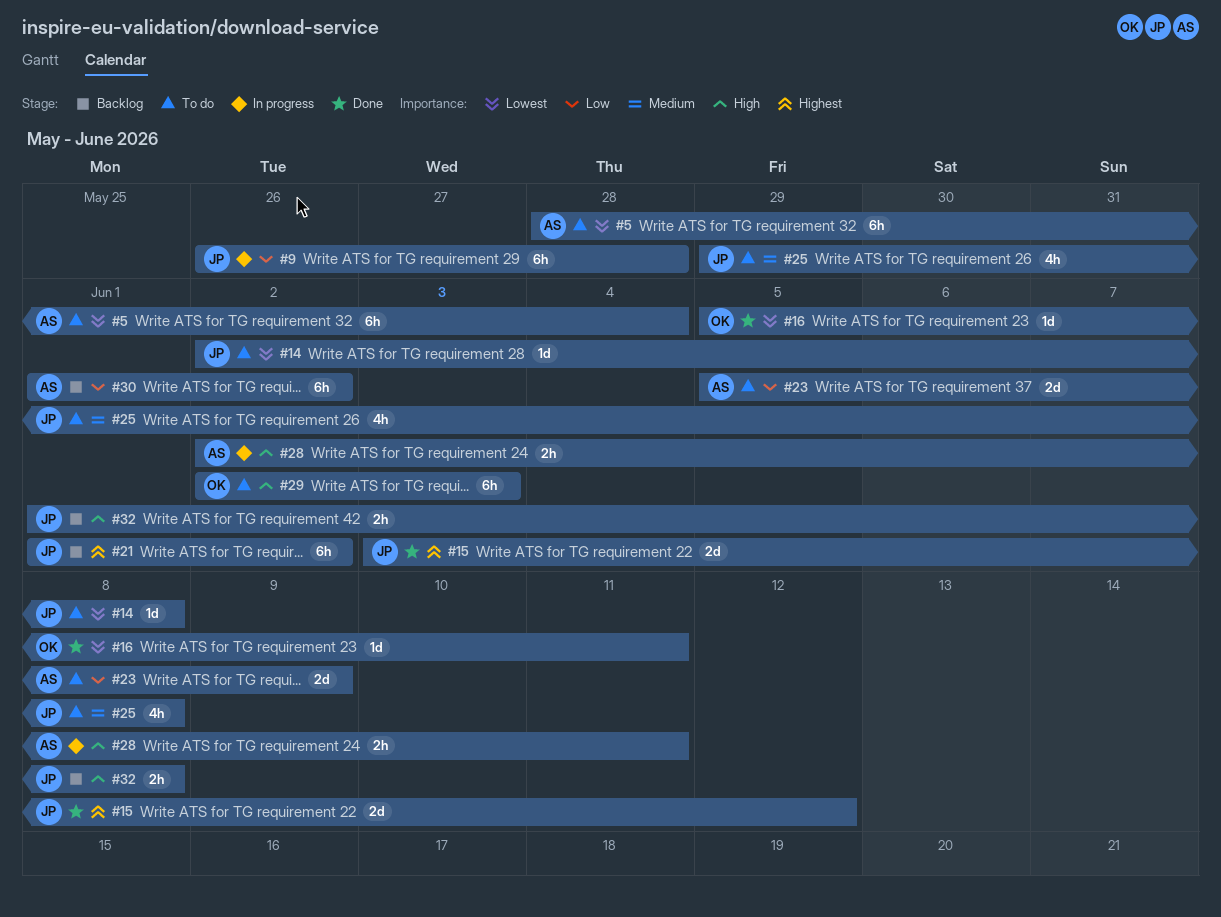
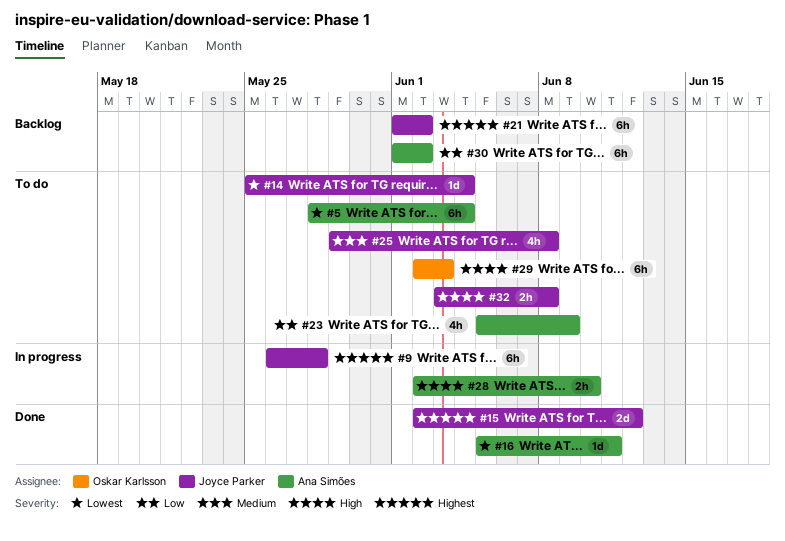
#9, priority: Low -> Highest
#14, start: Jun 2 -> May 25
#14, due: Jun 8 -> Jun 4
#15, start: Jun 3 -> Jun 2
#16, owner: Oskar Karlsson -> Ana Simões
#23, estimate: 2d -> 4h
#28, due: Jun 11 -> Jun 10
#32, status: Backlog -> To do
#32, start: Jun 1 -> Jun 3

